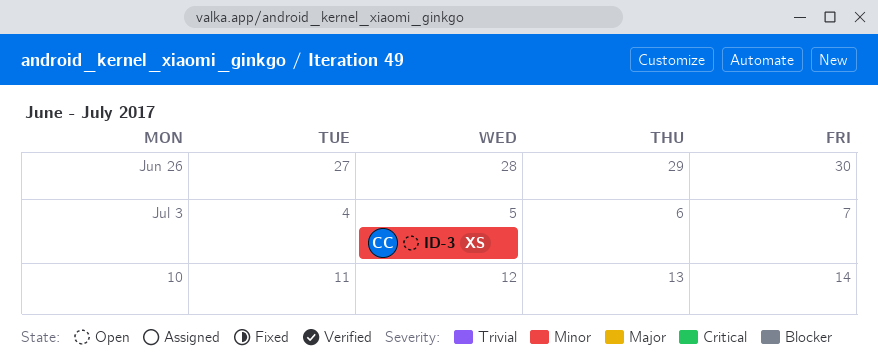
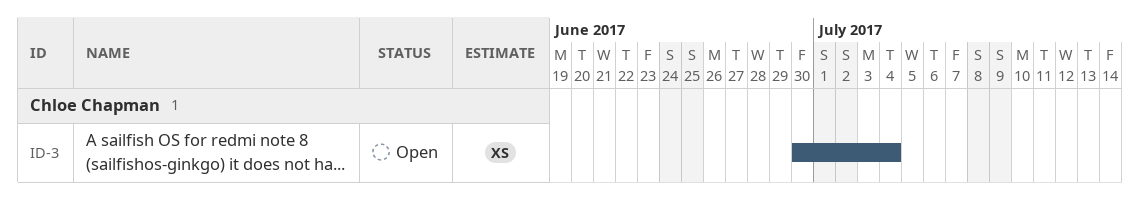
ID-3, start: Jul 5 -> Jun 30
ID-3, due: Jul 5 -> Jul 4

